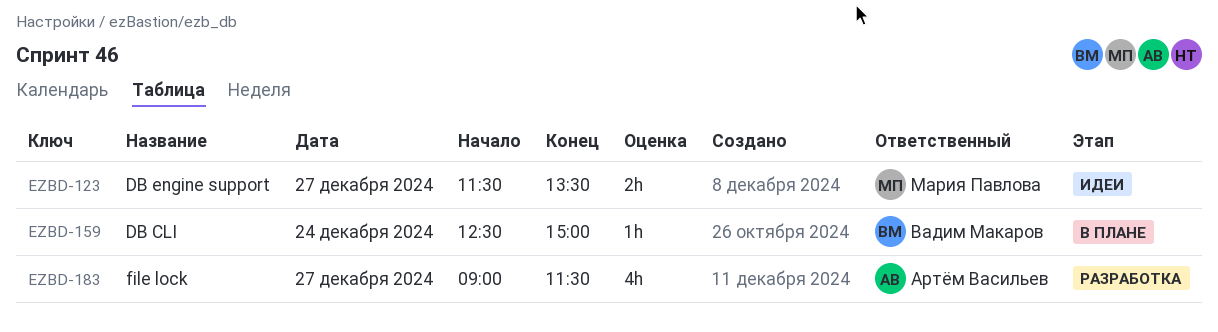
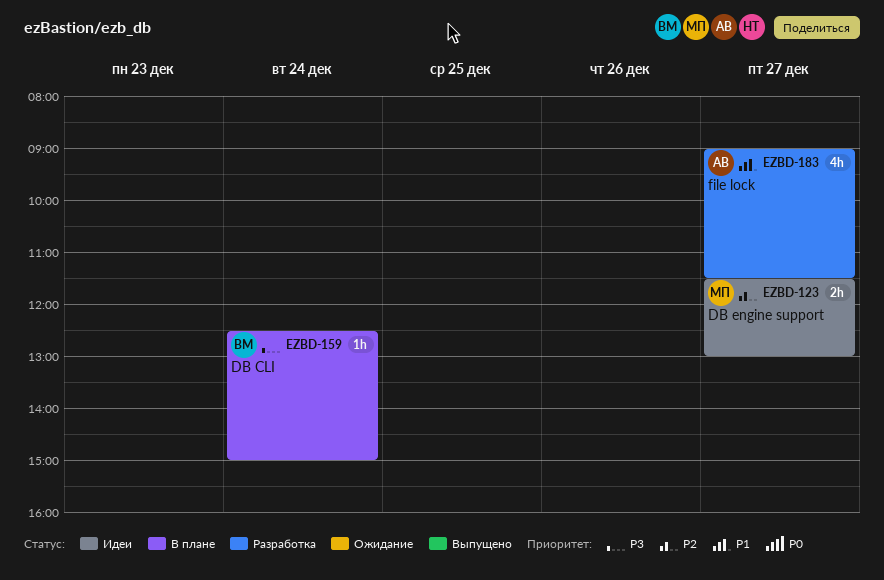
EZBD-123, ends: 13:30 -> 13:00

